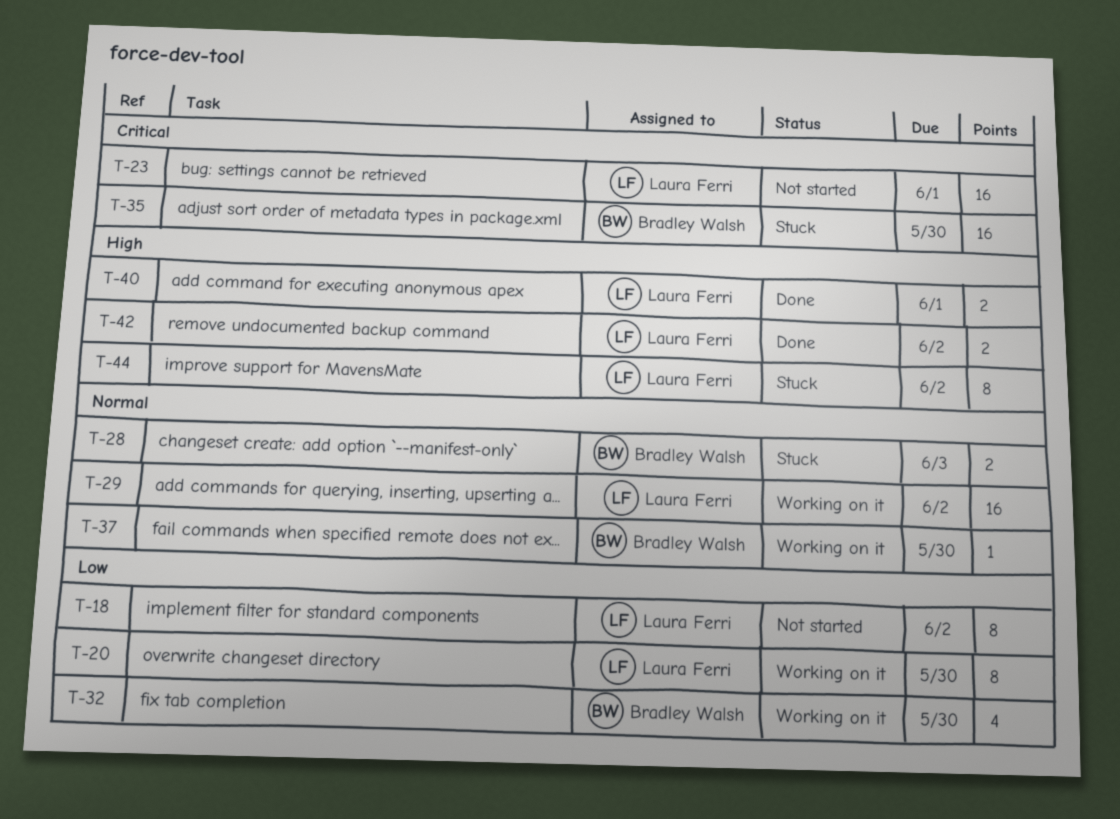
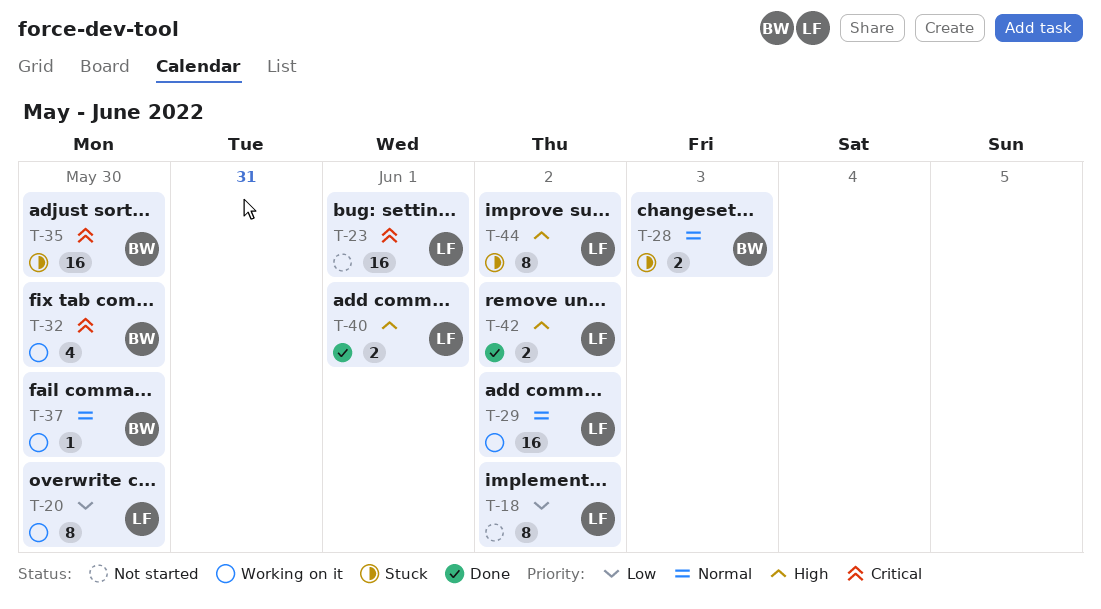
T-32, priority: Low -> Critical

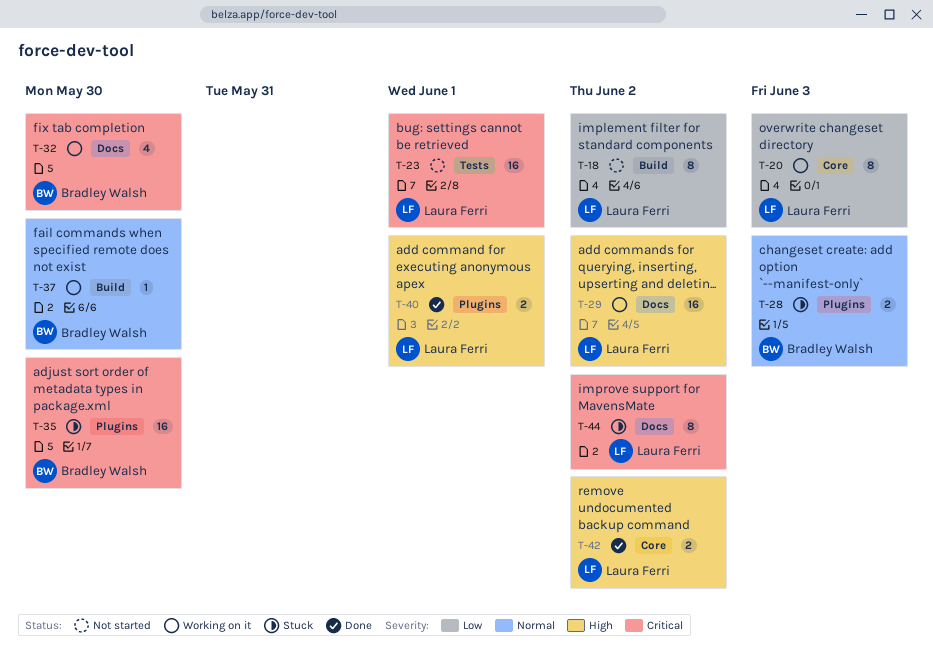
T-20, due: May 30 -> Jun 3
T-29, priority: Normal -> High
T-44, priority: High -> Critical

